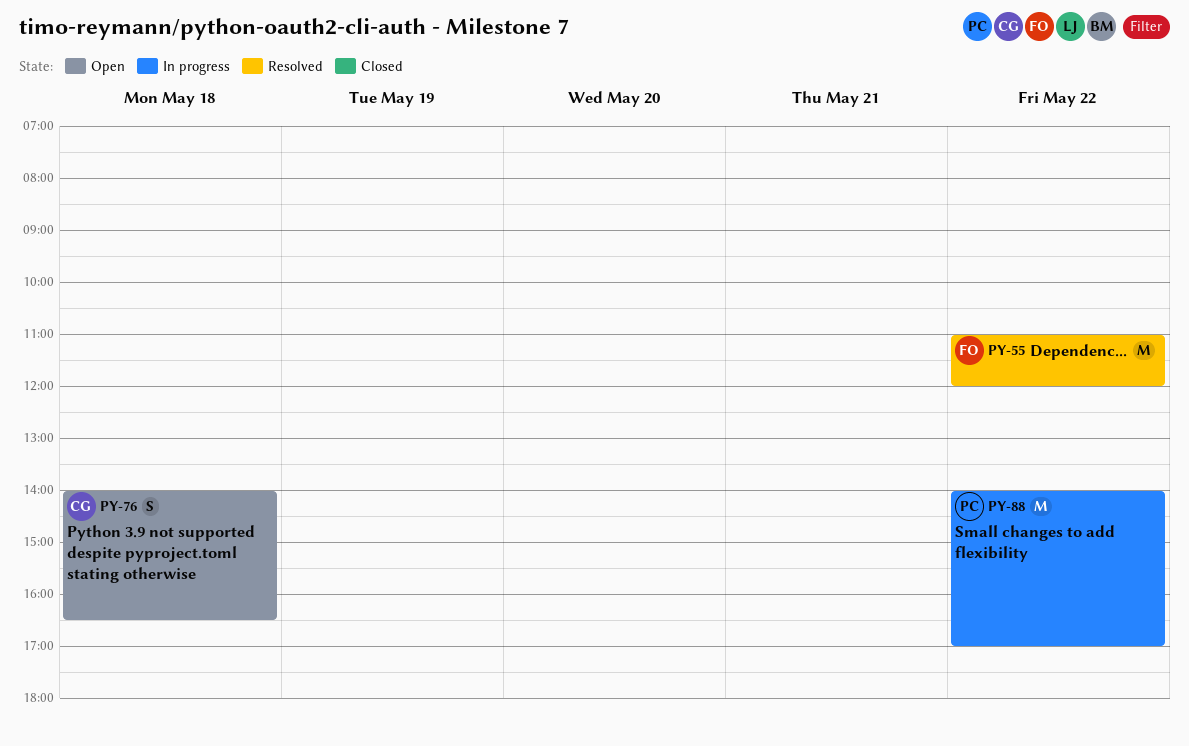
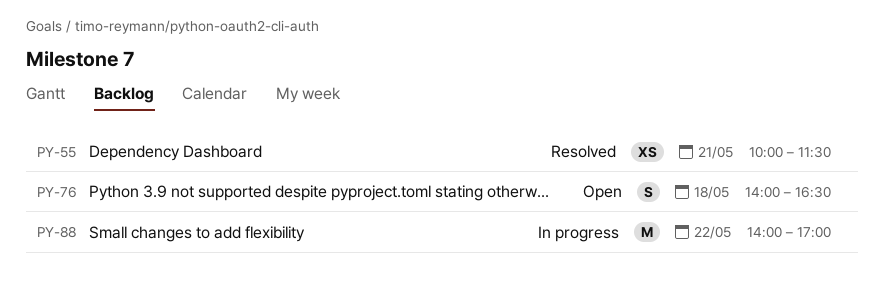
PY-55, estimate: M -> XS
PY-55, day: May 22 -> May 21
PY-55, begins: 11:00 -> 10:00
PY-55, ends: 12:00 -> 11:30

